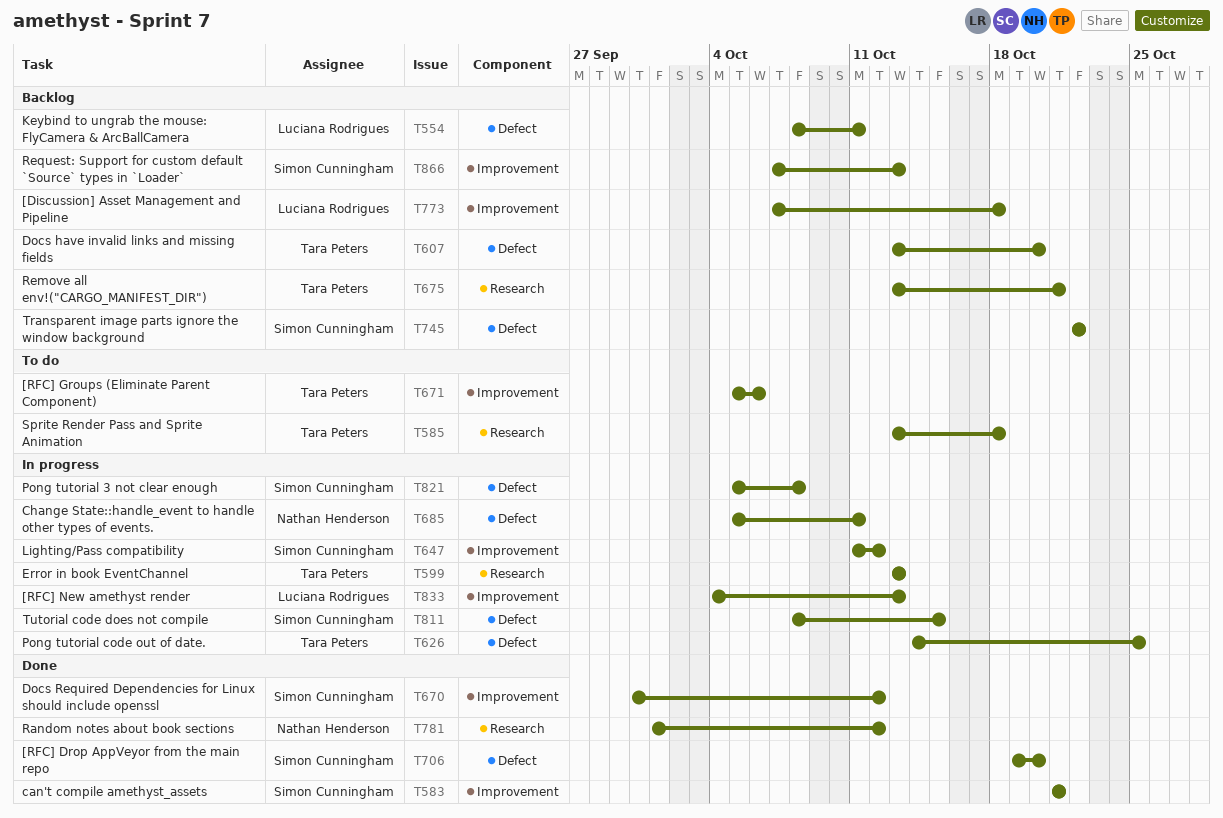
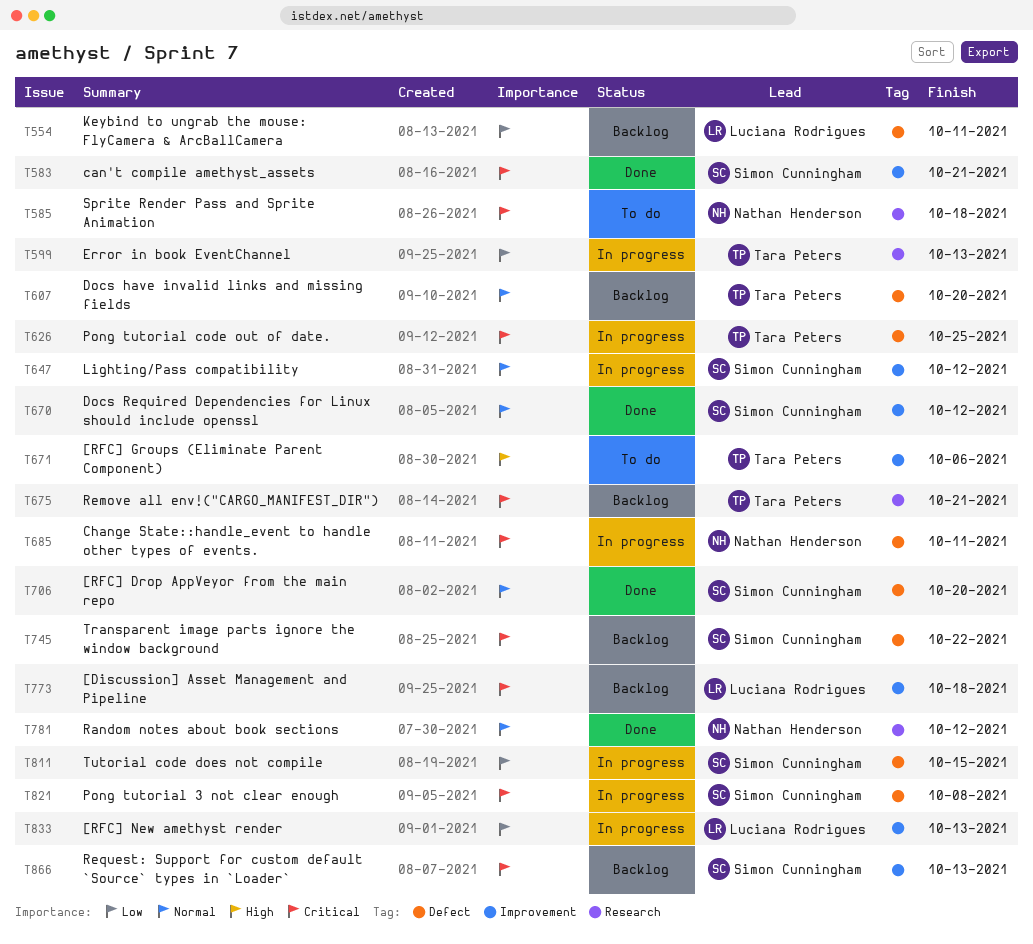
T585, owner: Tara Peters -> Nathan Henderson

